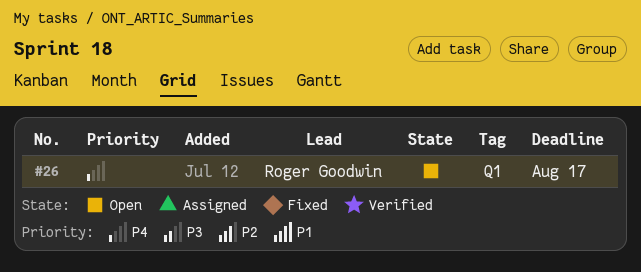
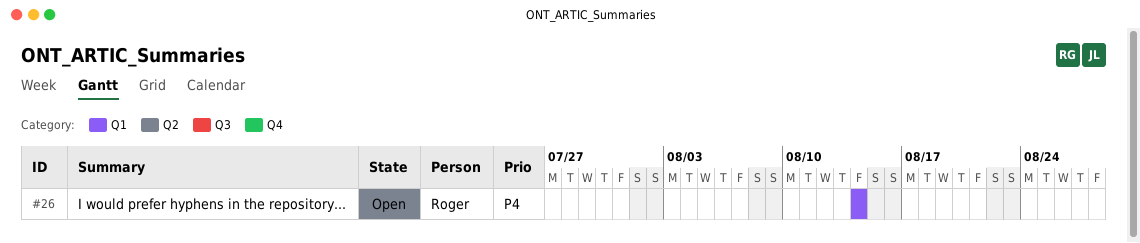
#26, due: Aug 17 -> Aug 14

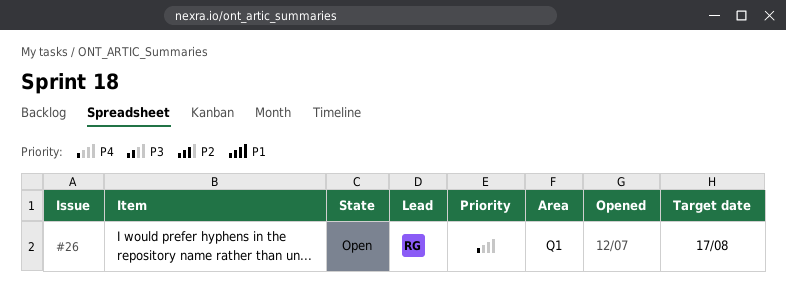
#26, due: Aug 14 -> Aug 17

